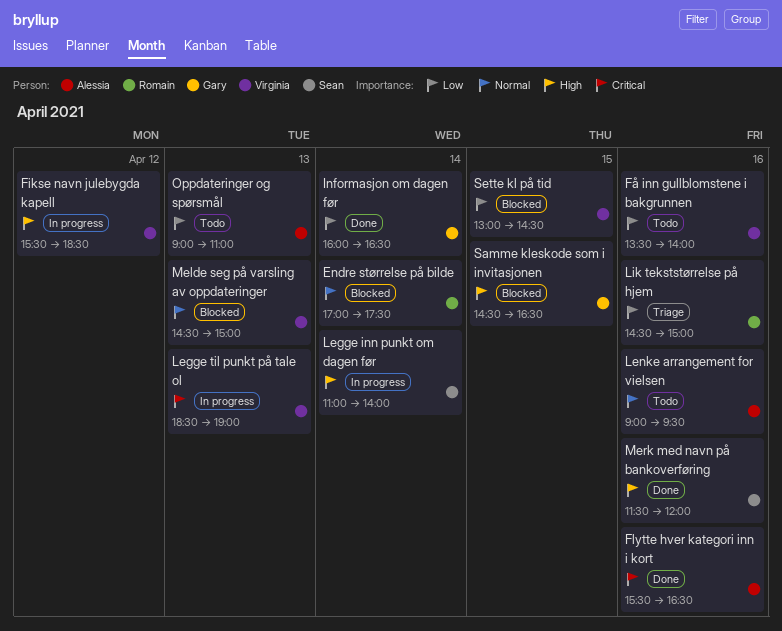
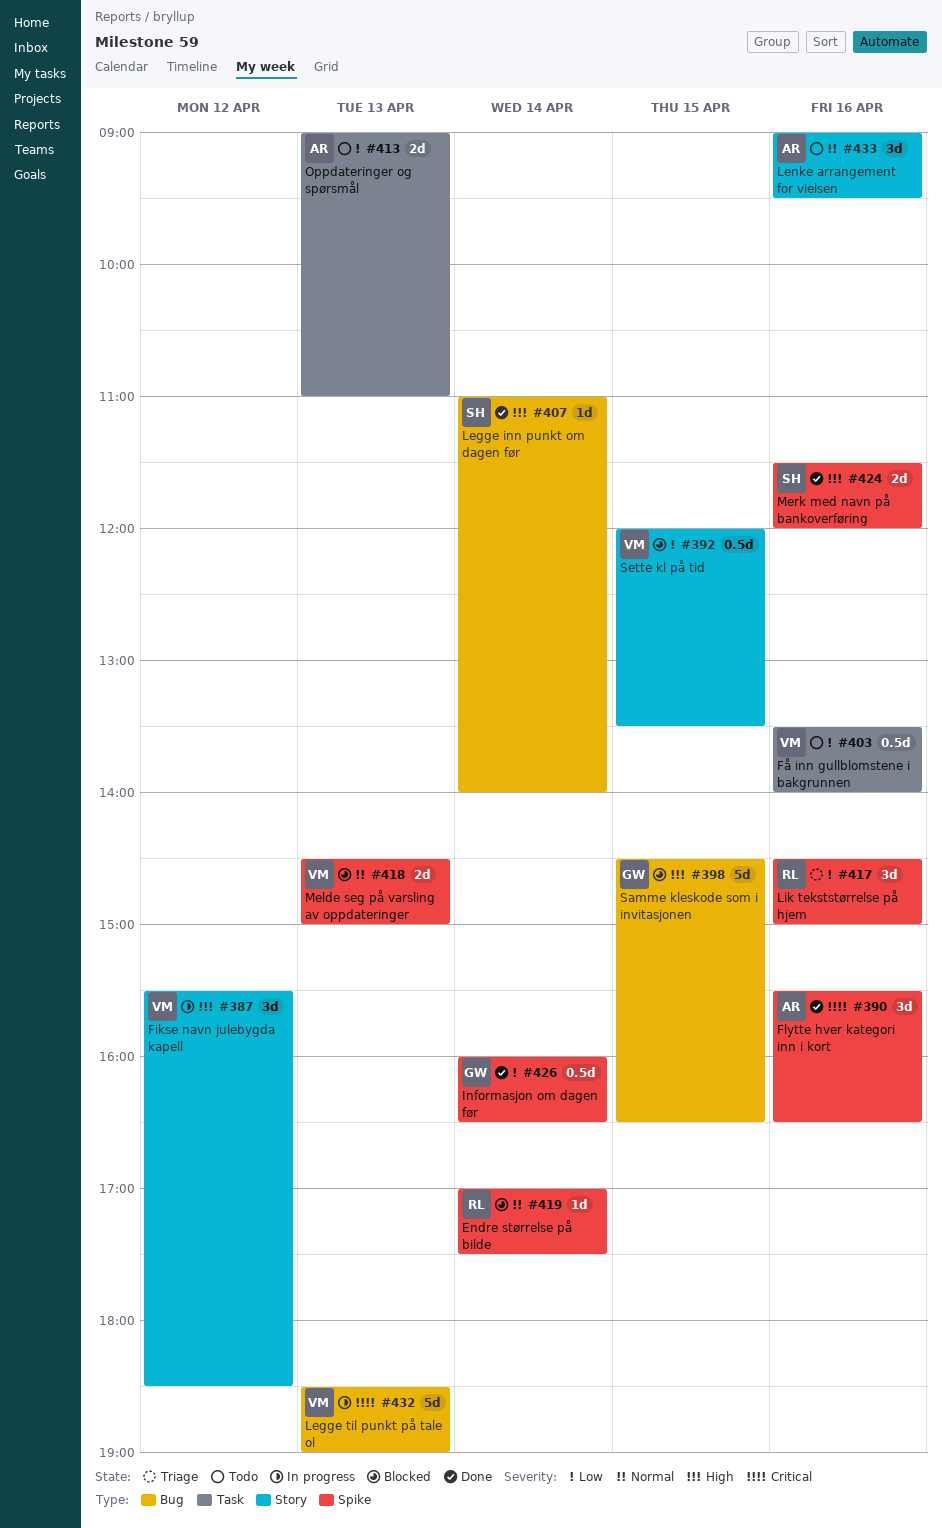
Legge inn punkt om dagen før, status: In progress -> Done
Sette kl på tid, begins: 13:00 -> 12:00
Sette kl på tid, ends: 14:30 -> 13:30

